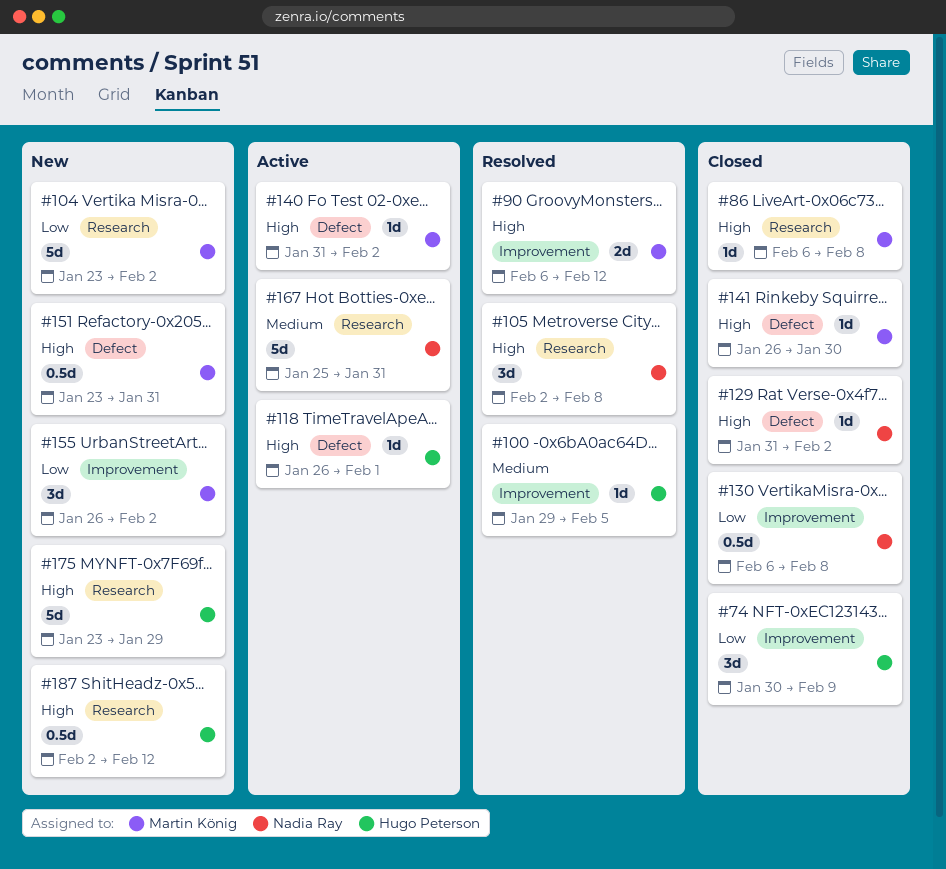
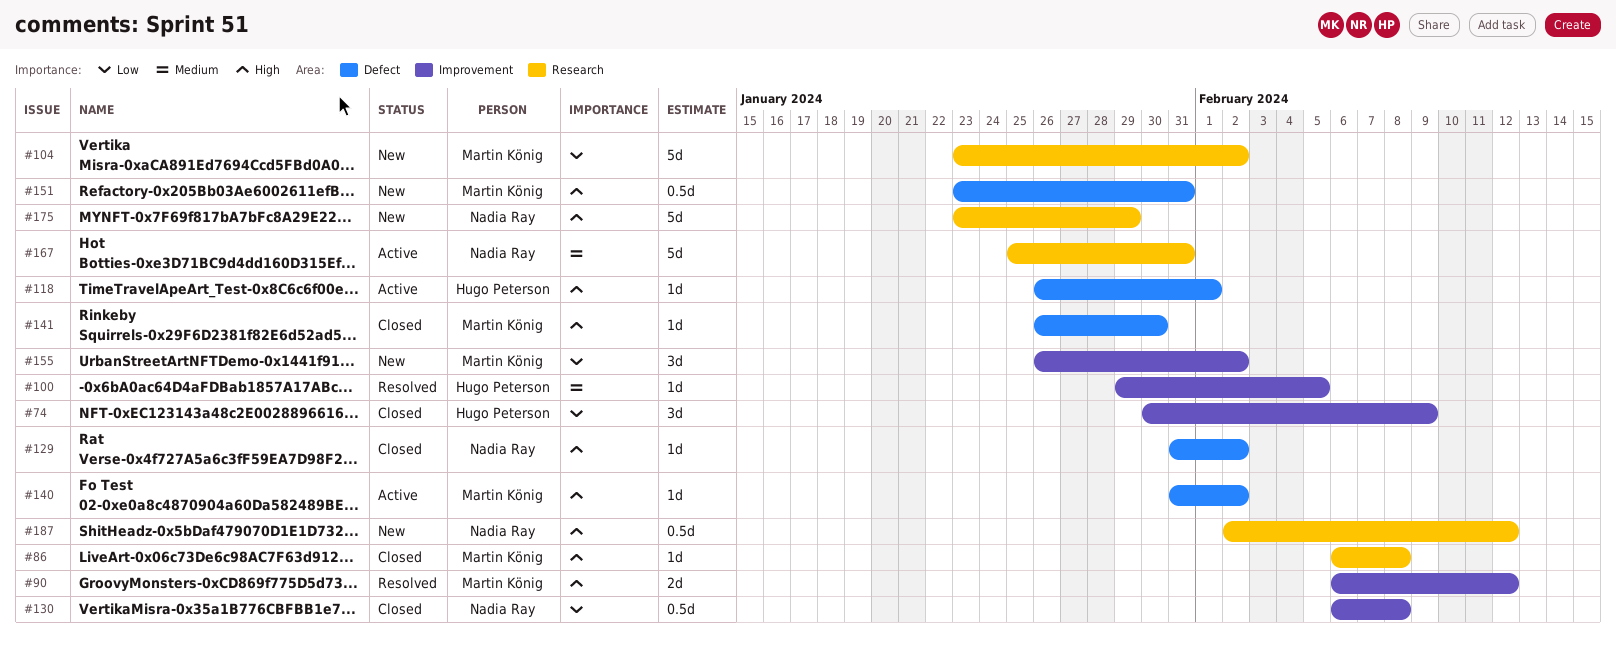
#105: present -> none
#175, owner: Hugo Peterson -> Nadia Ray
#187, owner: Hugo Peterson -> Nadia Ray

